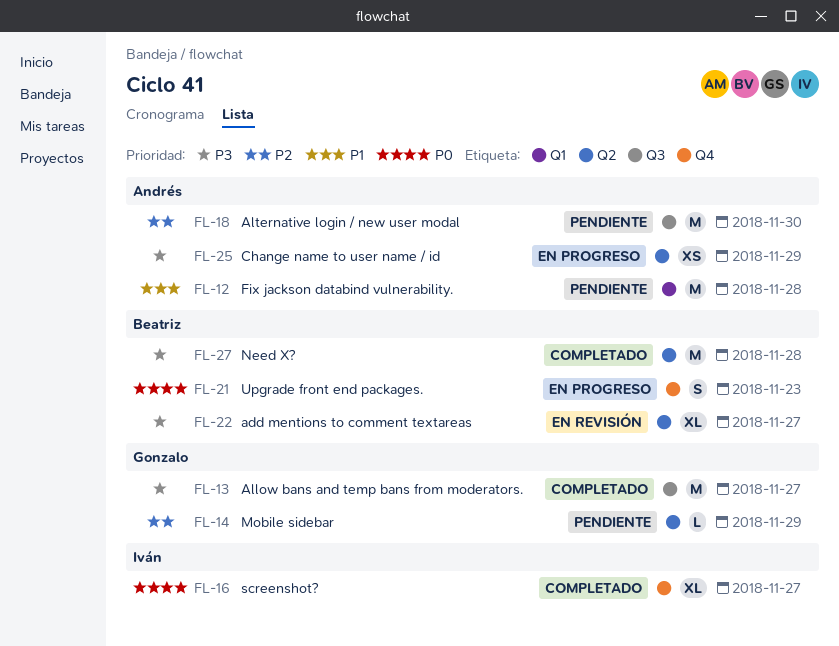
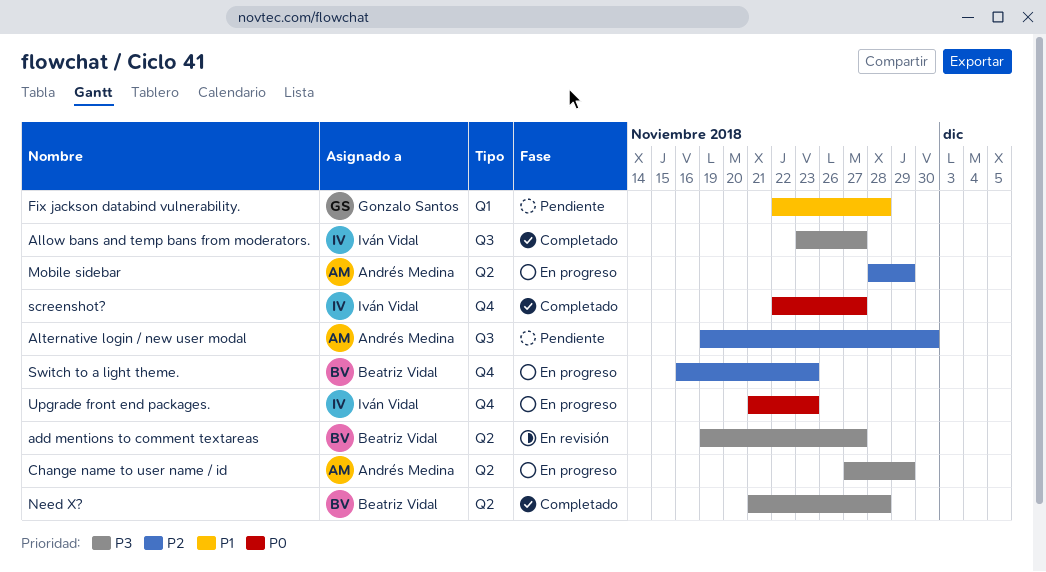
Allow bans and temp bans from moderators., owner: Gonzalo Santos -> Iván Vidal
Fix jackson databind vulnerability., owner: Andrés Medina -> Gonzalo Santos
Mobile sidebar, status: Pendiente -> En progreso
Mobile sidebar, owner: Gonzalo Santos -> Andrés Medina
Switch to a light theme.: none -> present
Upgrade front end packages., owner: Beatriz Vidal -> Iván Vidal

